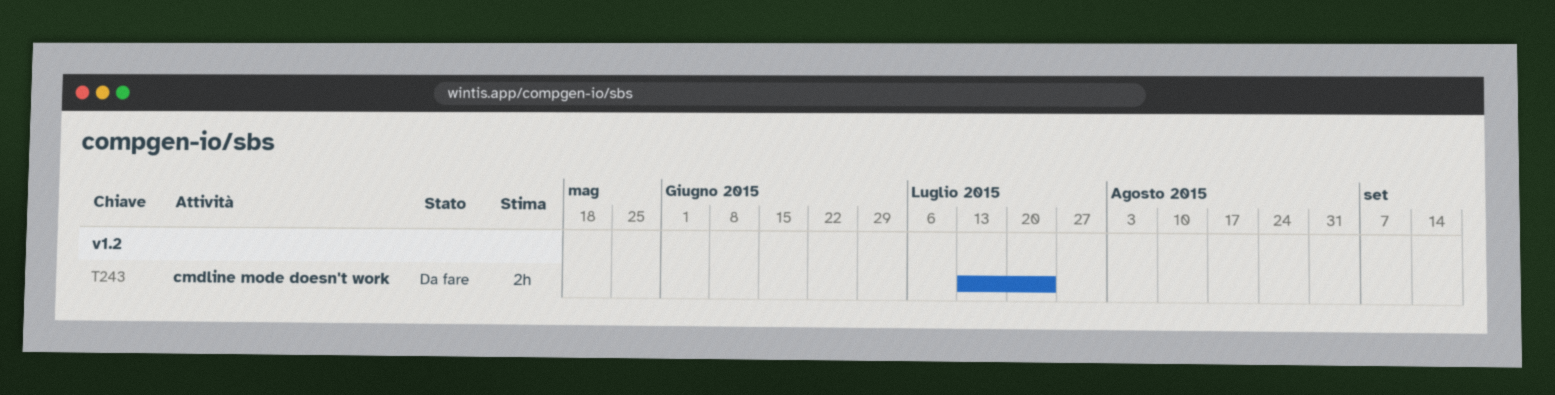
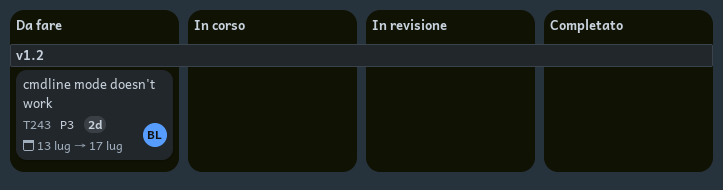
T243, estimate: 2h -> 2d
T243, due: Jul 24 -> Jul 17

